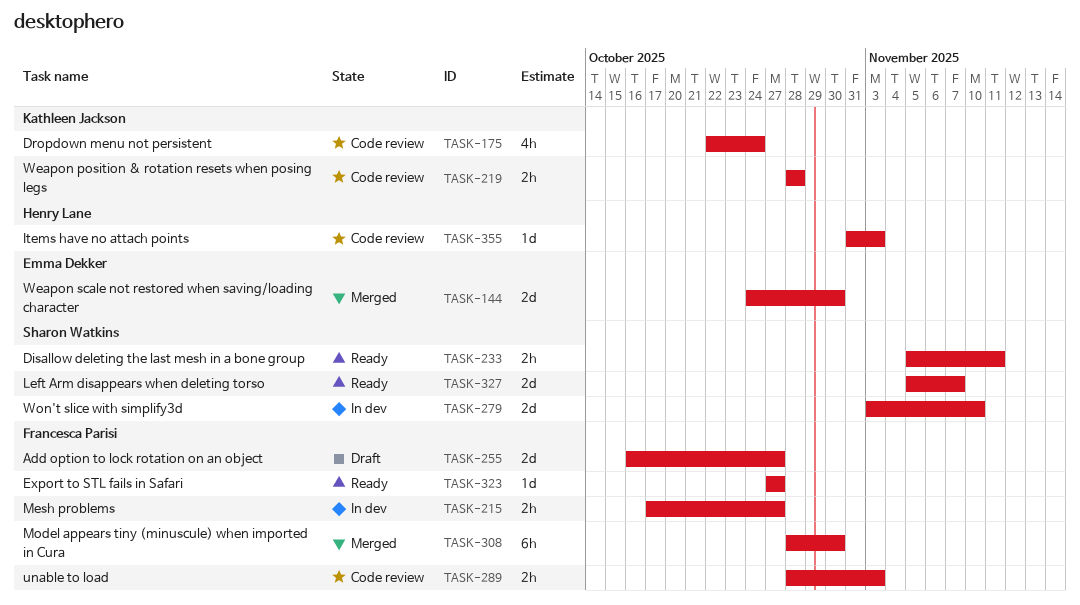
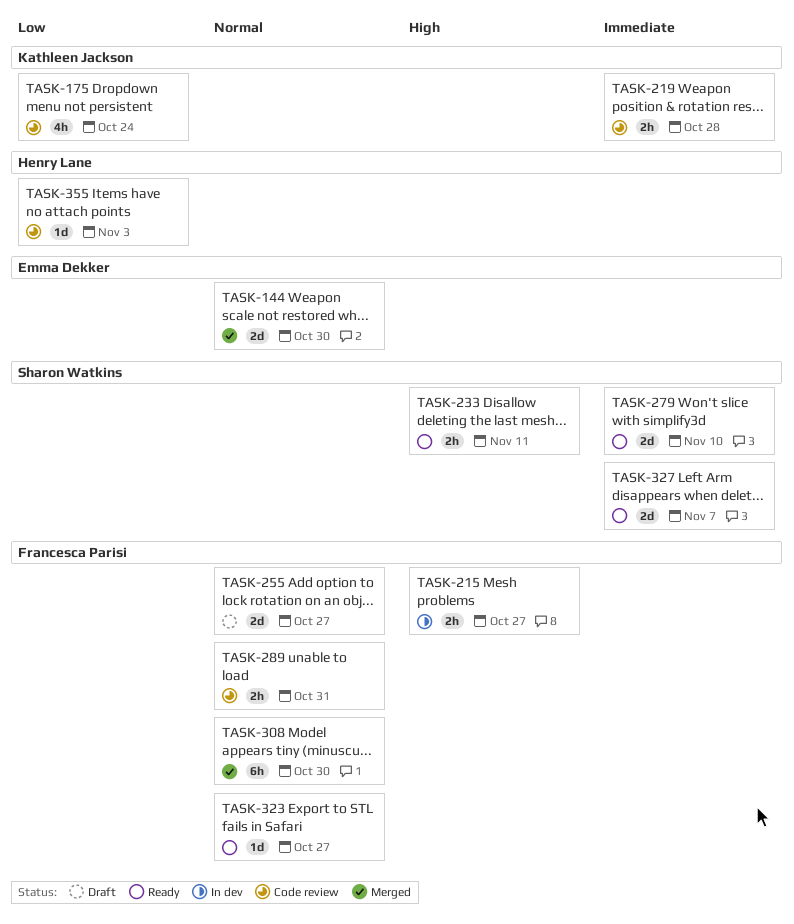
TASK-279, status: In dev -> Ready
TASK-289, due: Nov 3 -> Oct 31

